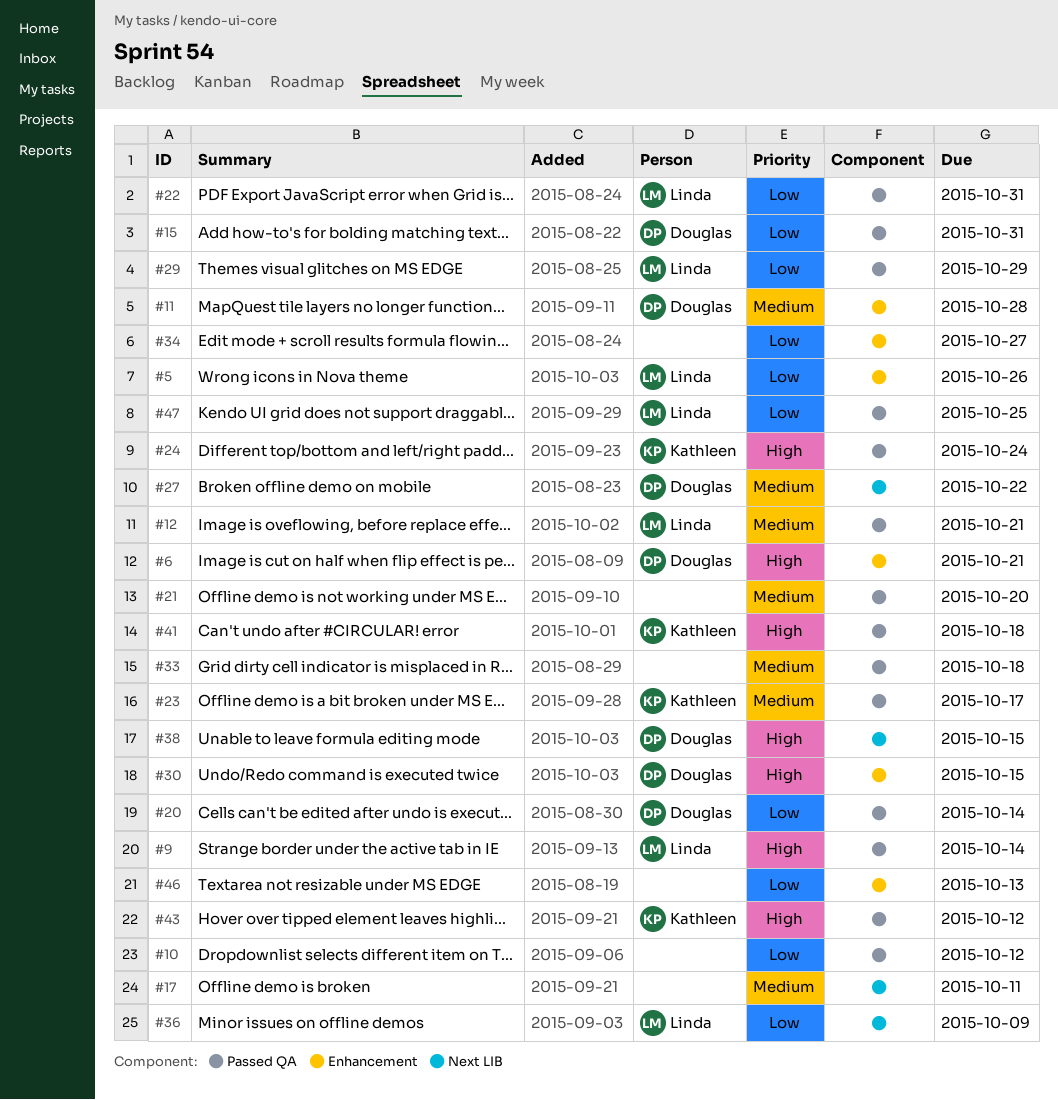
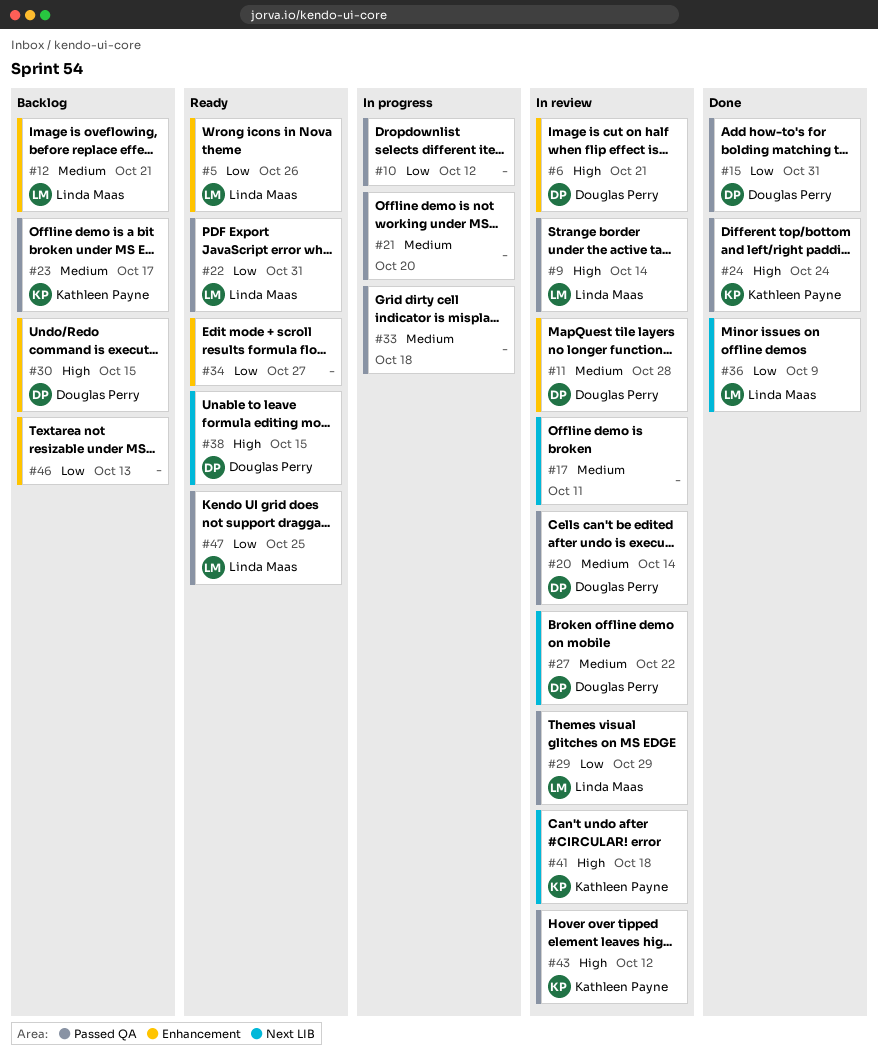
#12, label: Passed QA -> Enhancement
#20, priority: Low -> Medium
#41, label: Passed QA -> Next LIB

